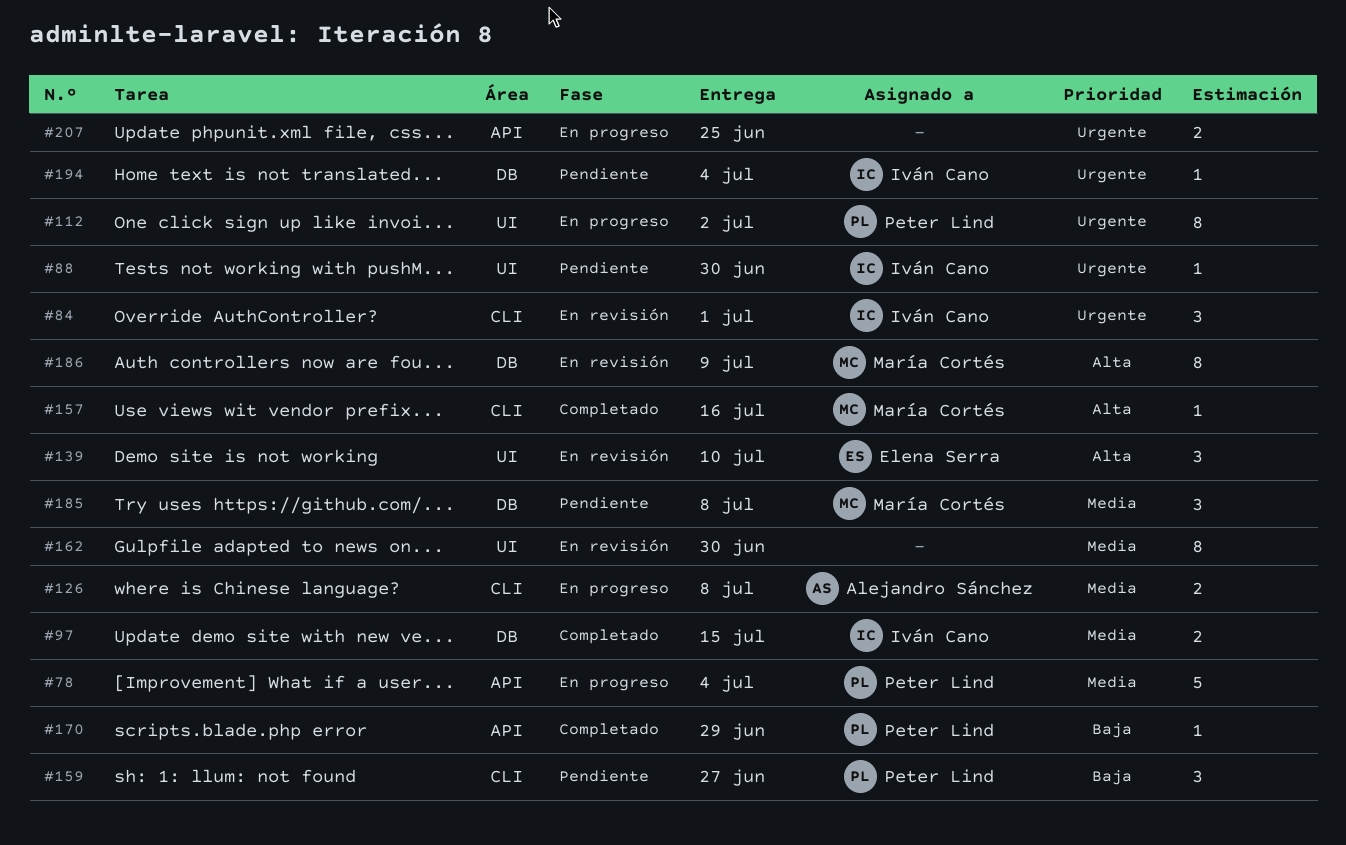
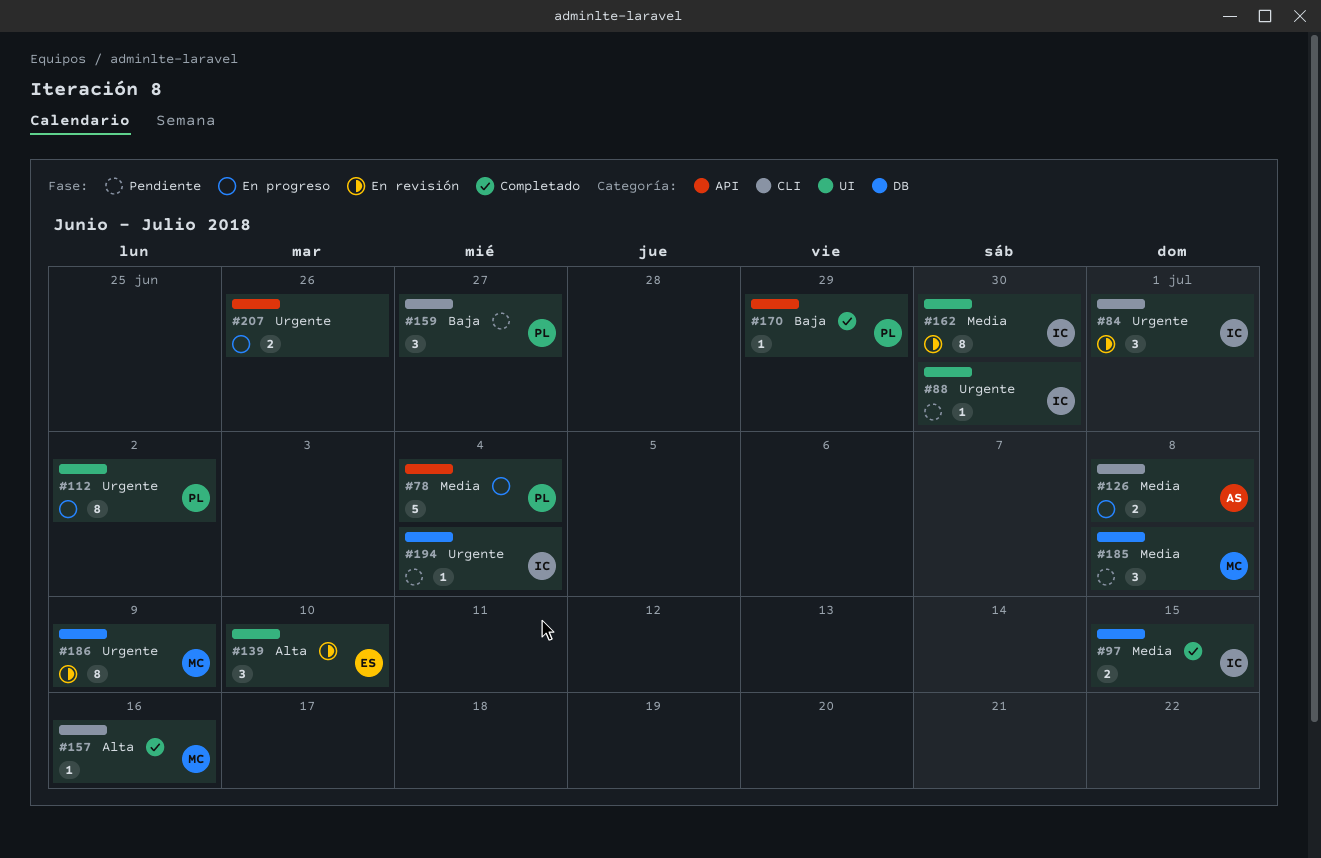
#162, owner: none -> Iván Cano
#186, priority: Alta -> Urgente
#207, due: Jun 25 -> Jun 26

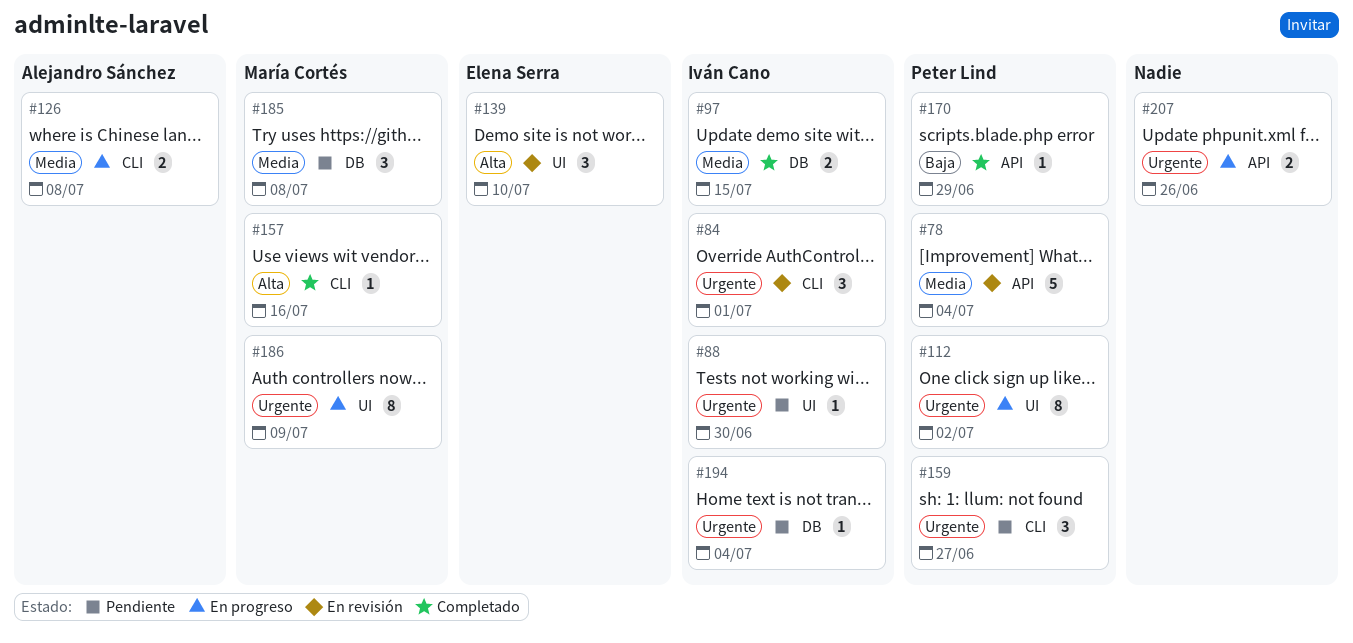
#78, status: En progreso -> En revisión
#159, priority: Baja -> Urgente
#162: present -> none
#186, status: En revisión -> En progreso
#186, label: DB -> UI

